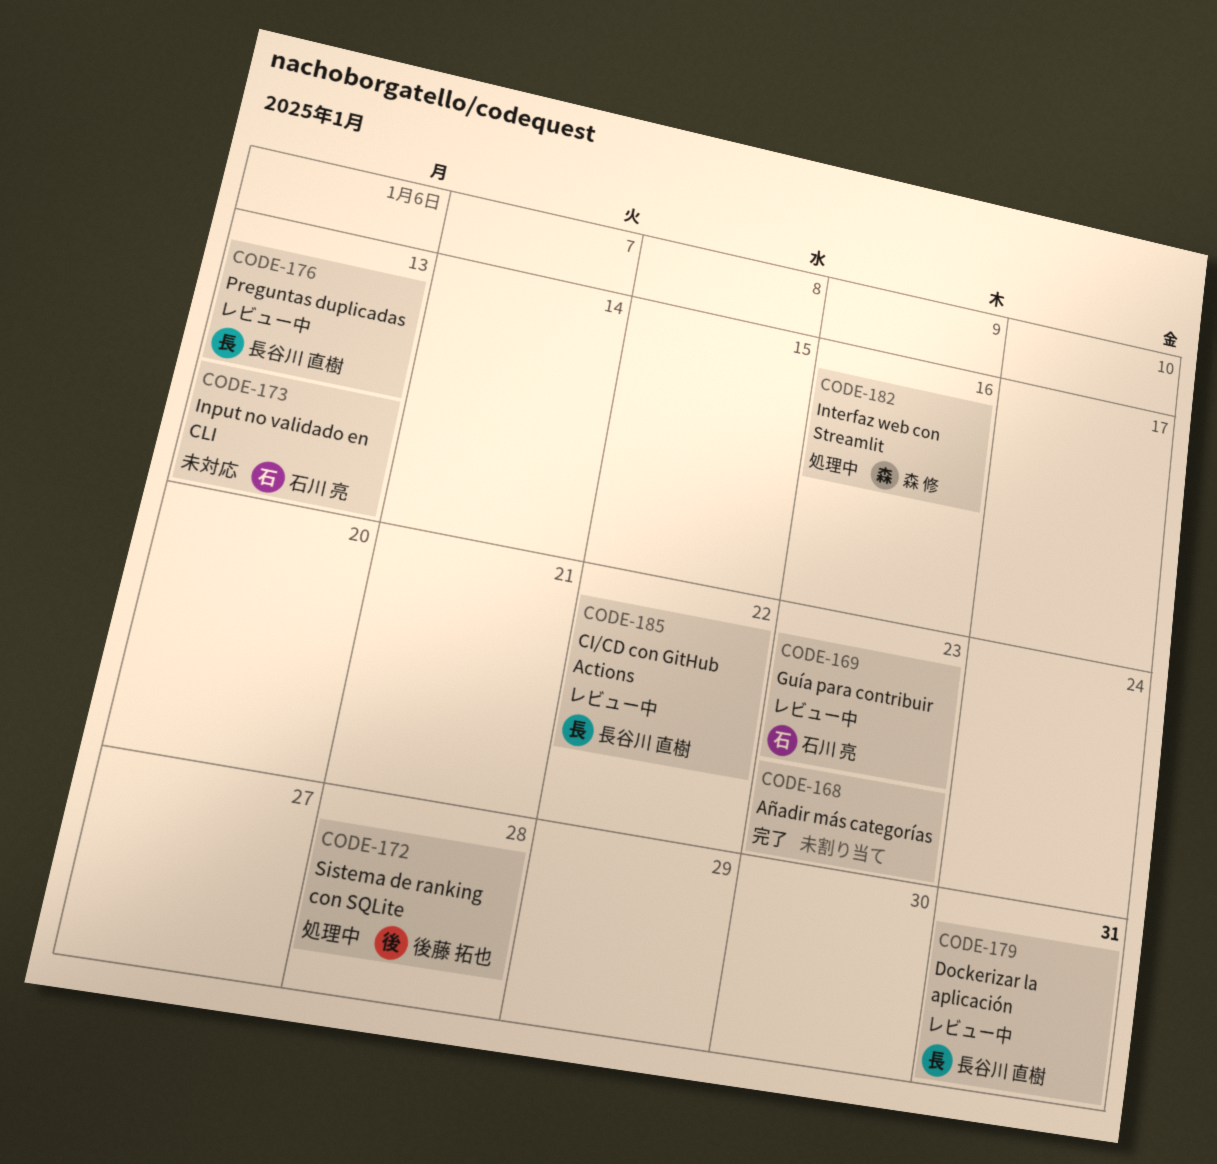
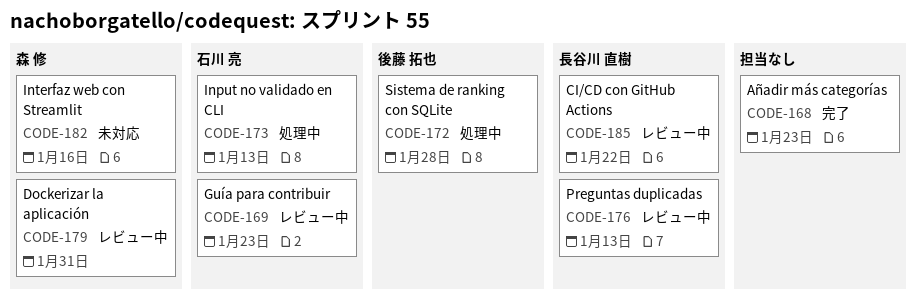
CODE-173, status: 未対応 -> 処理中
CODE-179, owner: 長谷川 直樹 -> 森 修
CODE-182, status: 処理中 -> 未対応

